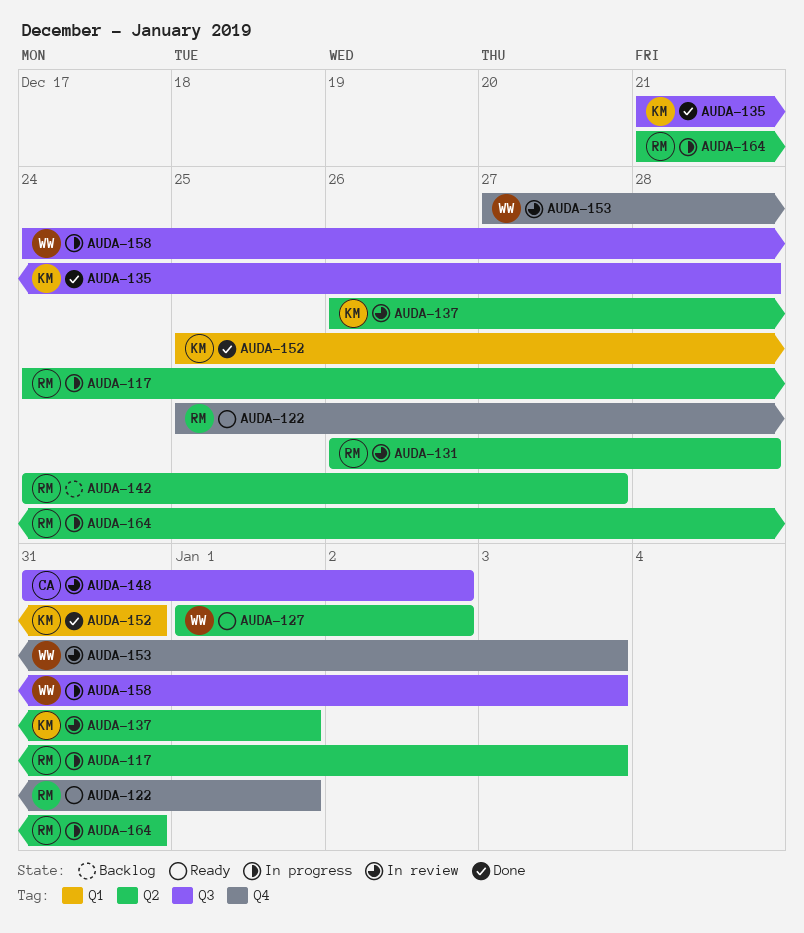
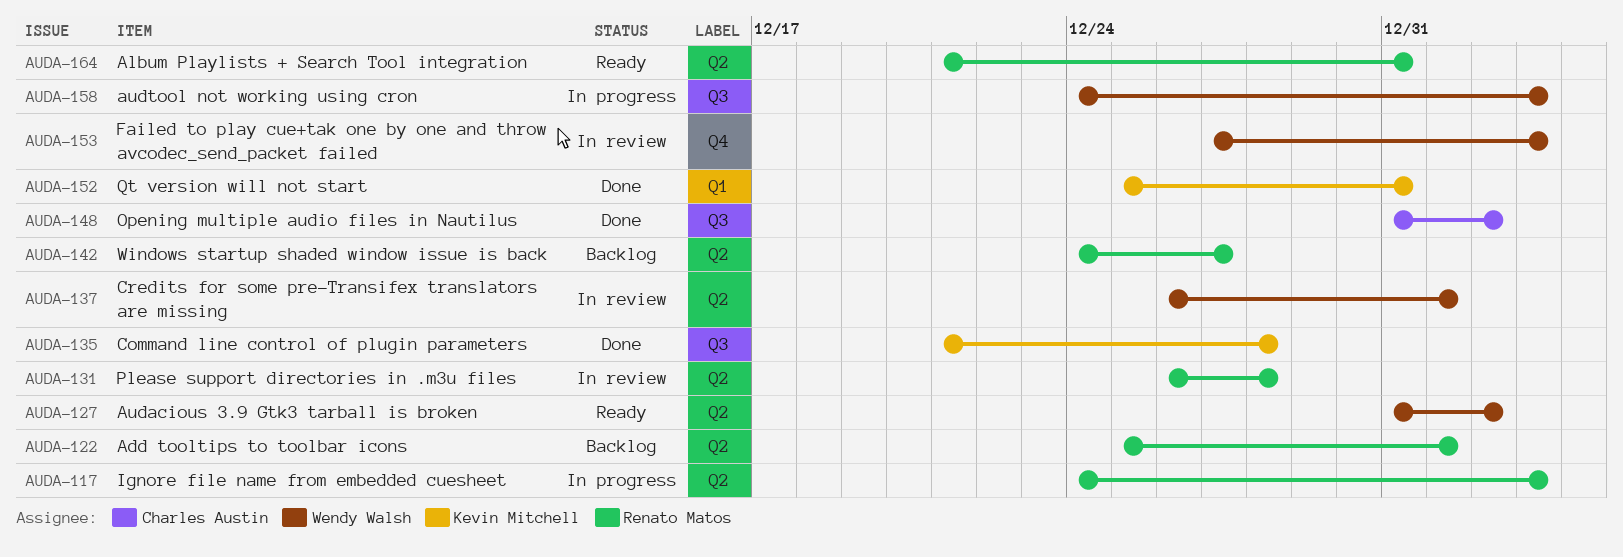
AUDA-122, status: Ready -> Backlog
AUDA-122, label: Q4 -> Q2
AUDA-127, start: Jan 1 -> Dec 31
AUDA-137, owner: Kevin Mitchell -> Wendy Walsh
AUDA-148, status: In review -> Done
AUDA-164, status: In progress -> Ready

